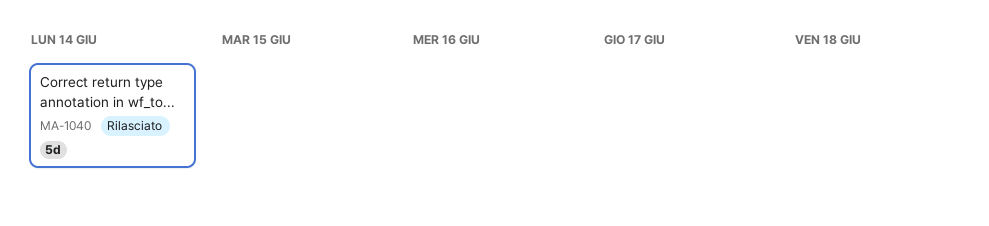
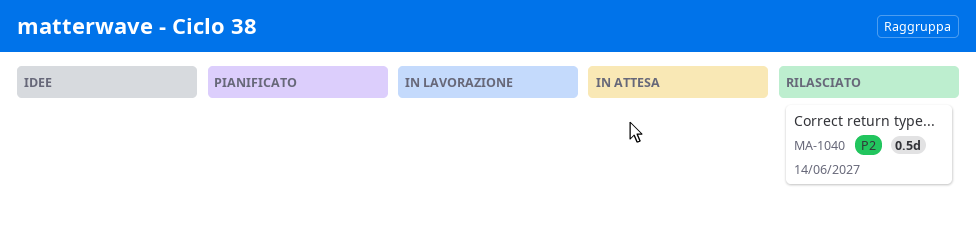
MA-1040, estimate: 5d -> 0.5d

